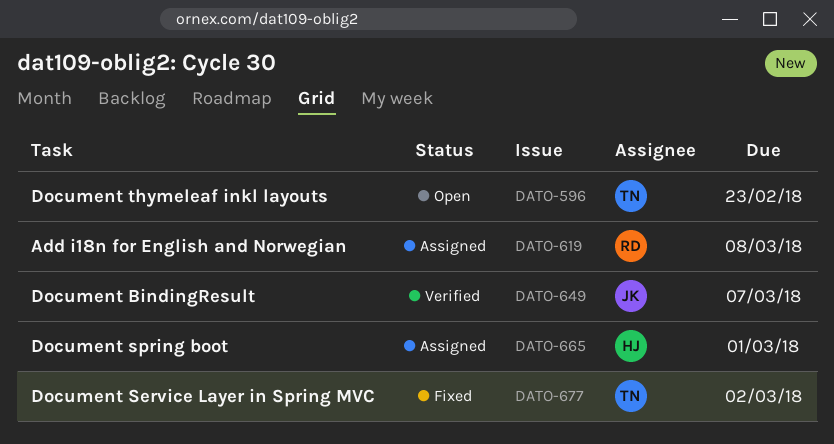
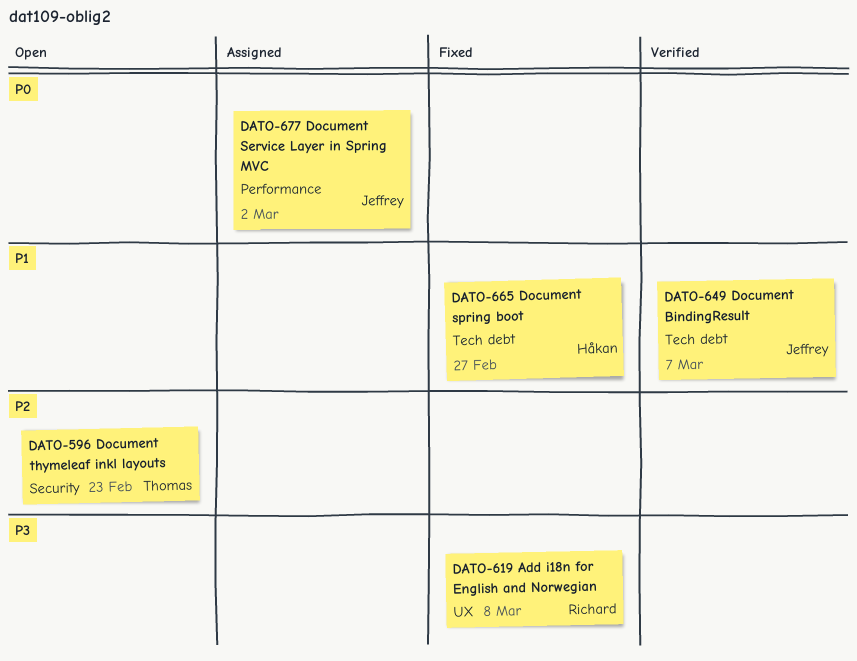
DATO-619, status: Assigned -> Fixed
DATO-665, status: Assigned -> Fixed
DATO-665, due: Mar 1 -> Feb 27
DATO-677, status: Fixed -> Assigned
DATO-677, owner: Thomas -> Jeffrey

